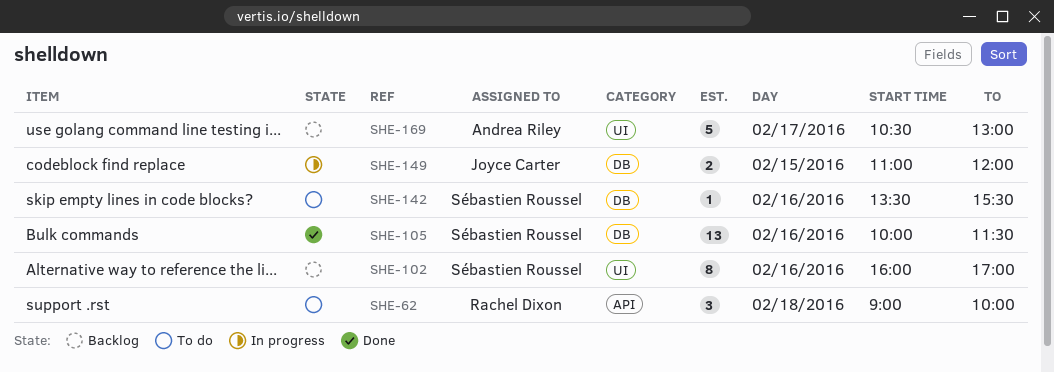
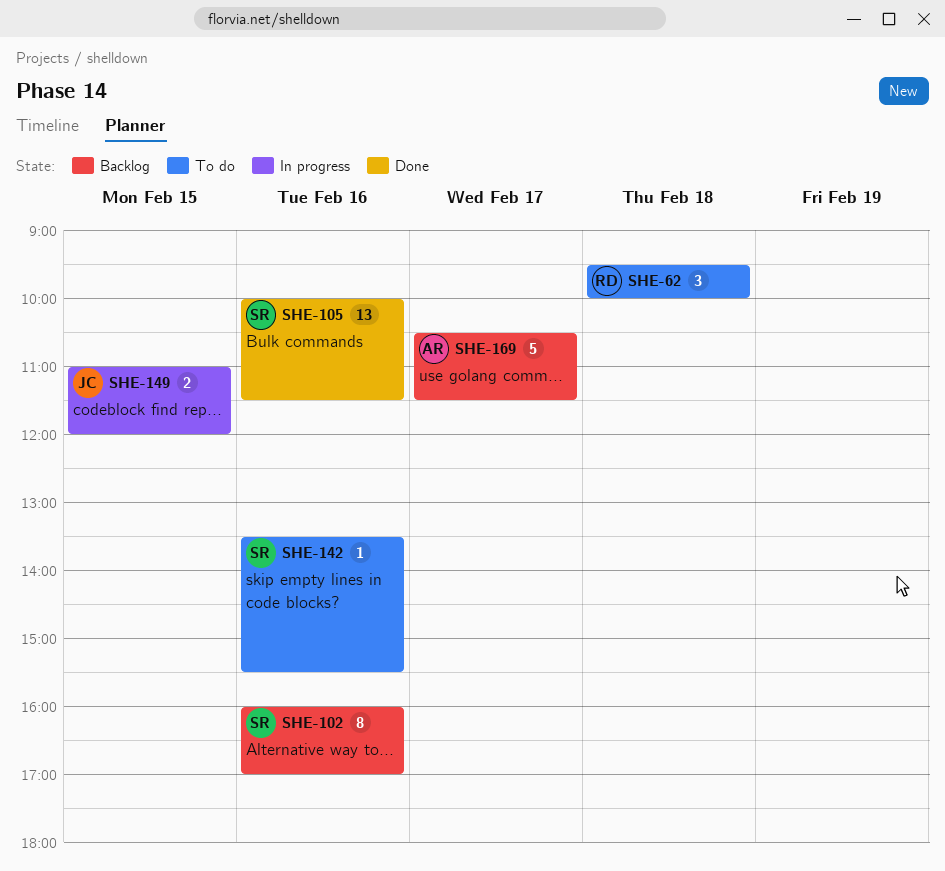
SHE-62, begins: 09:00 -> 09:30
SHE-169, ends: 13:00 -> 11:30

